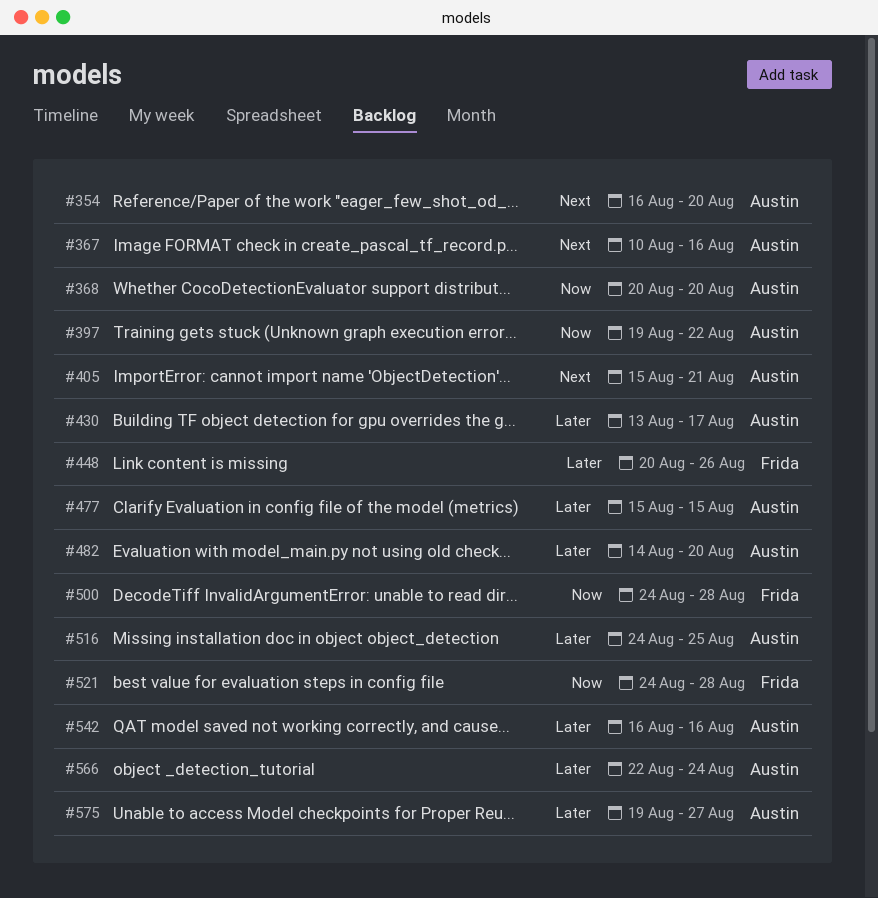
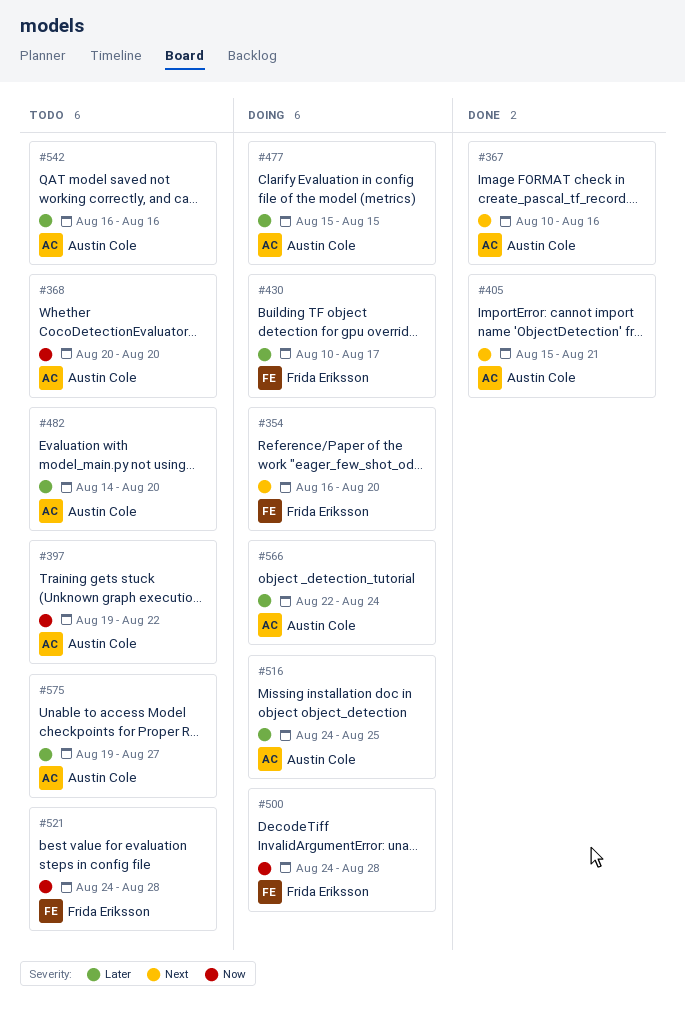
#354, owner: Austin Cole -> Frida Eriksson
#430, owner: Austin Cole -> Frida Eriksson
#430, start: Aug 13 -> Aug 10
#448: present -> none

